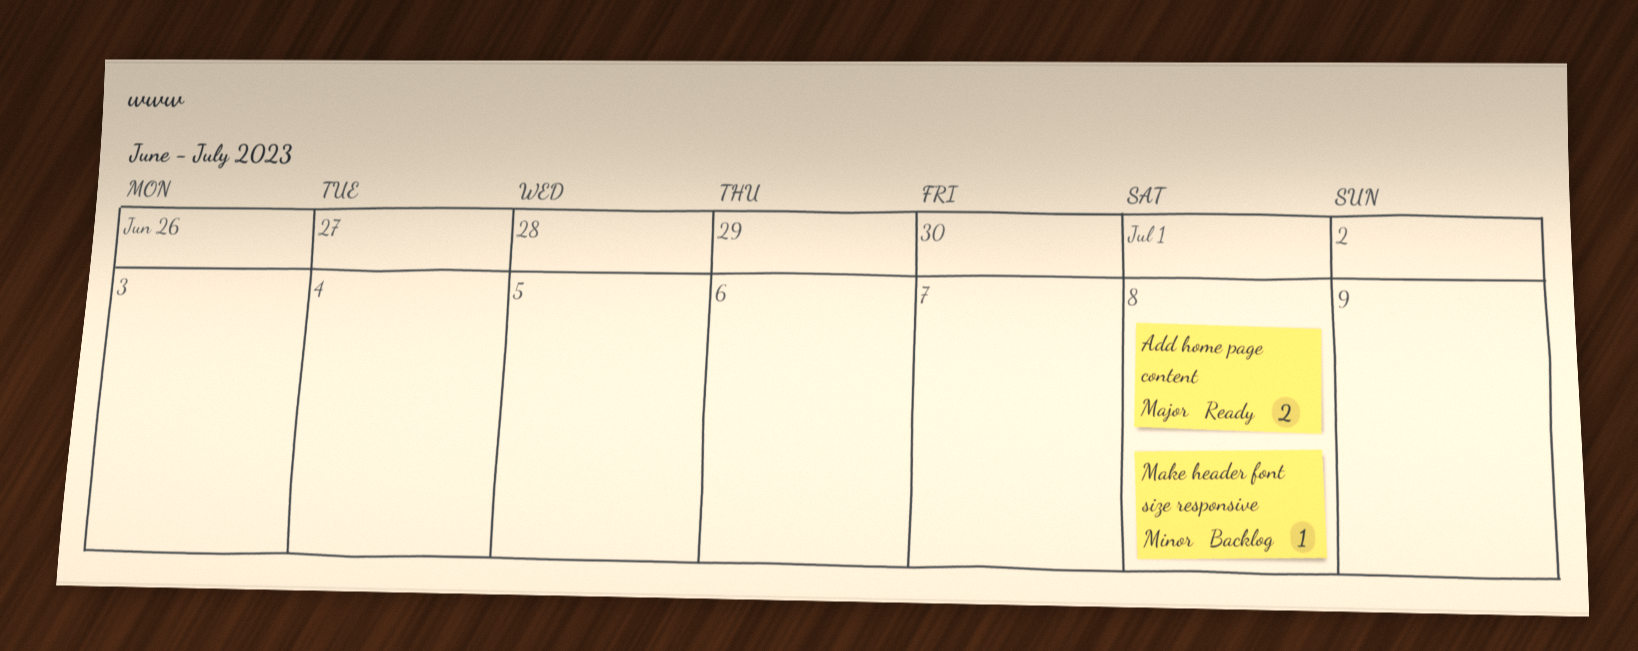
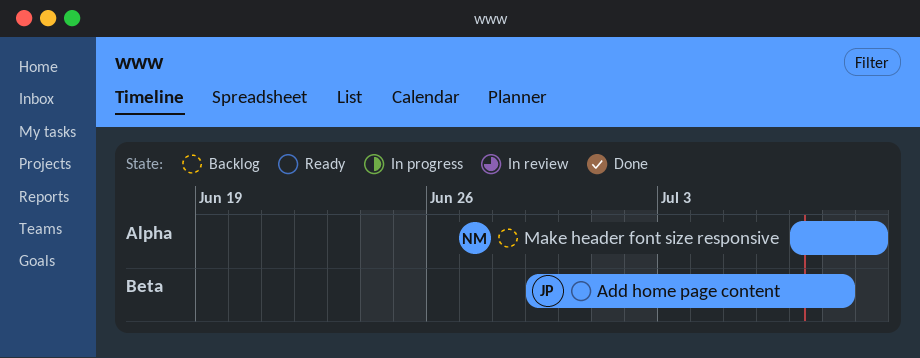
Make header font size responsive, due: Jul 8 -> Jul 9

